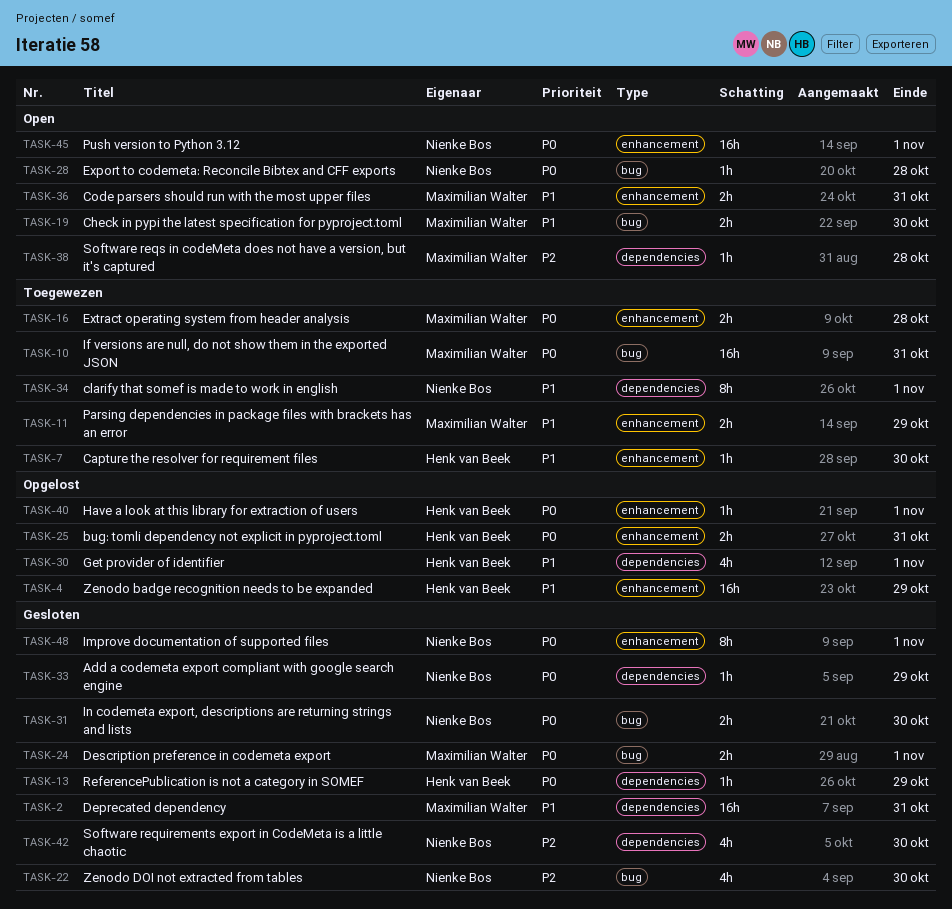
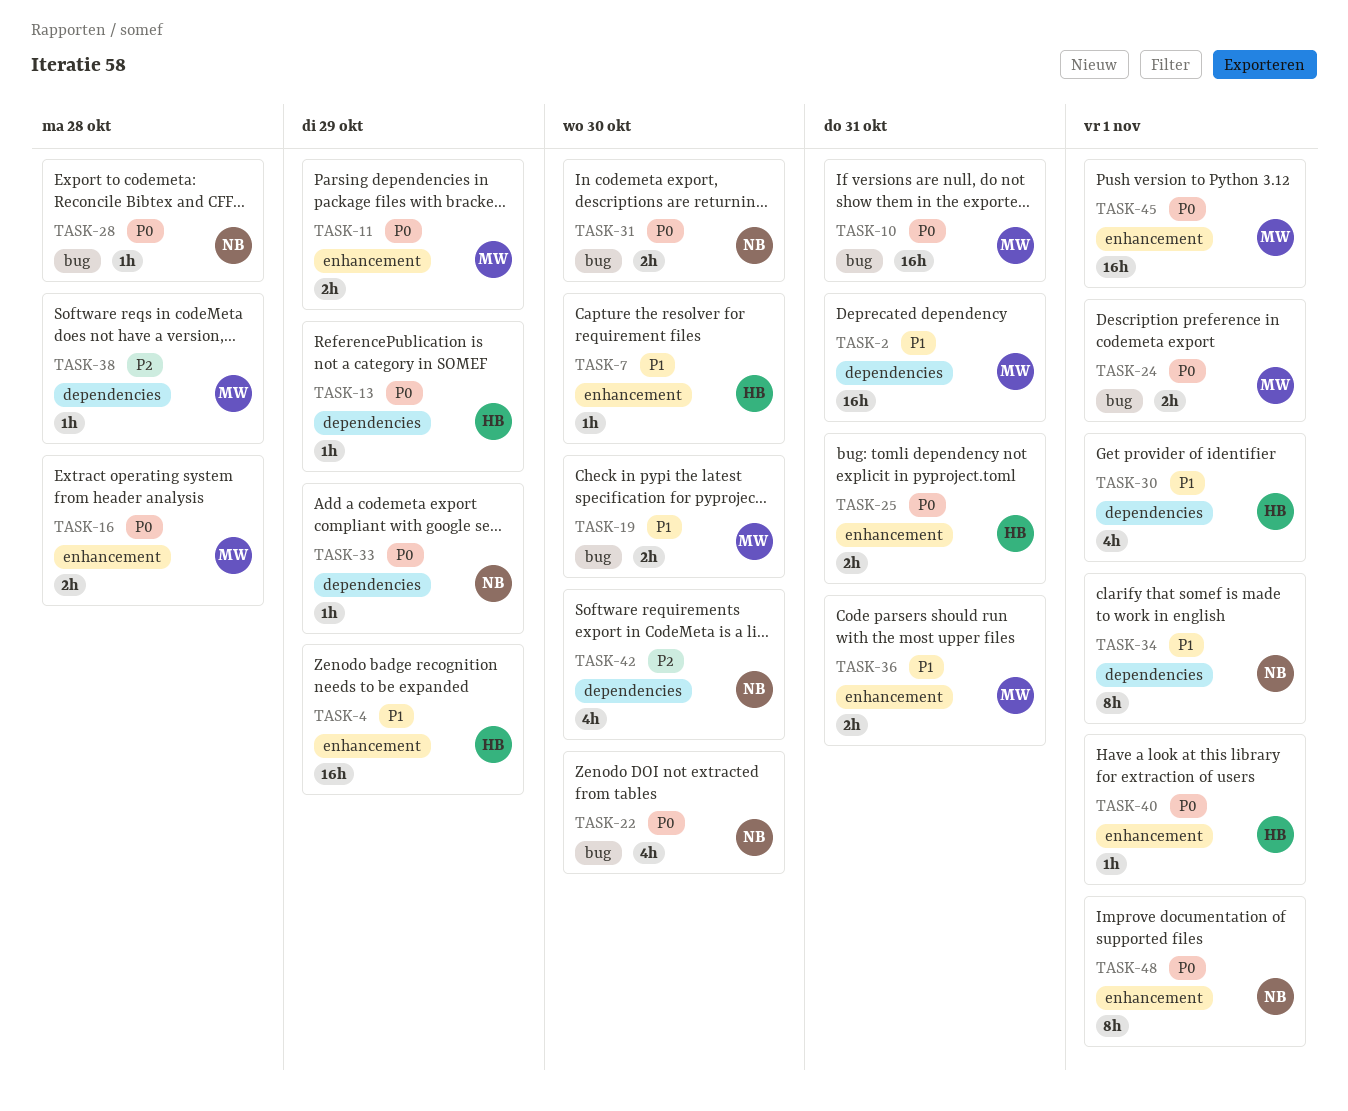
TASK-11, priority: P1 -> P0
TASK-22, priority: P2 -> P0
TASK-45, owner: Nienke Bos -> Maximilian Walter

